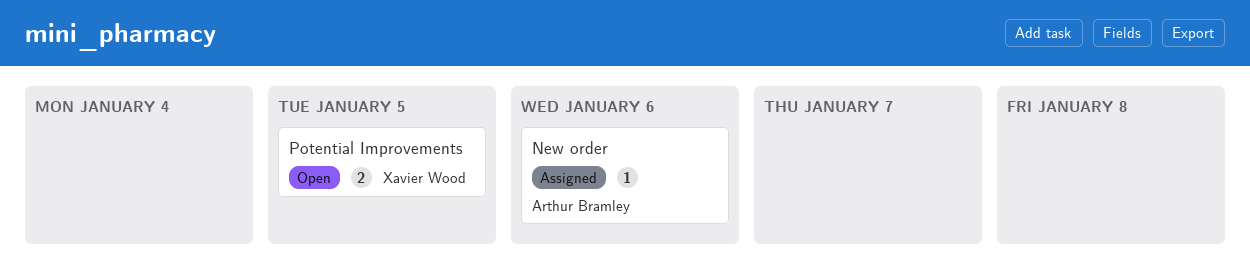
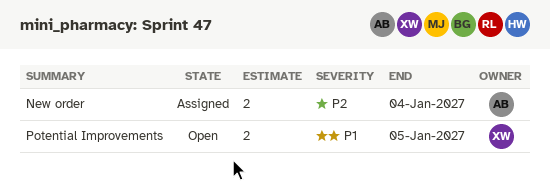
New order, estimate: 1 -> 2
New order, due: Jan 6 -> Jan 4

